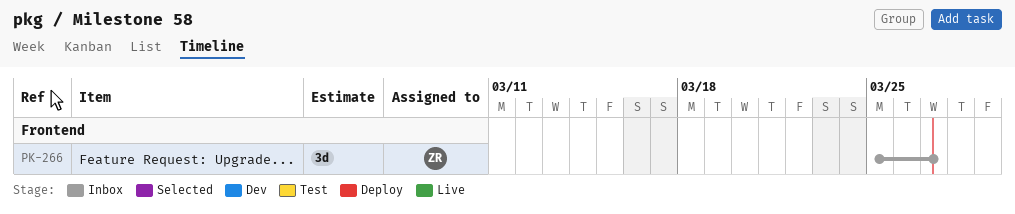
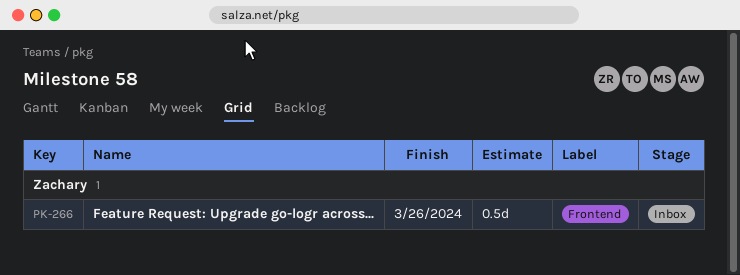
PK-266, estimate: 3d -> 0.5d
PK-266, due: Mar 27 -> Mar 26

